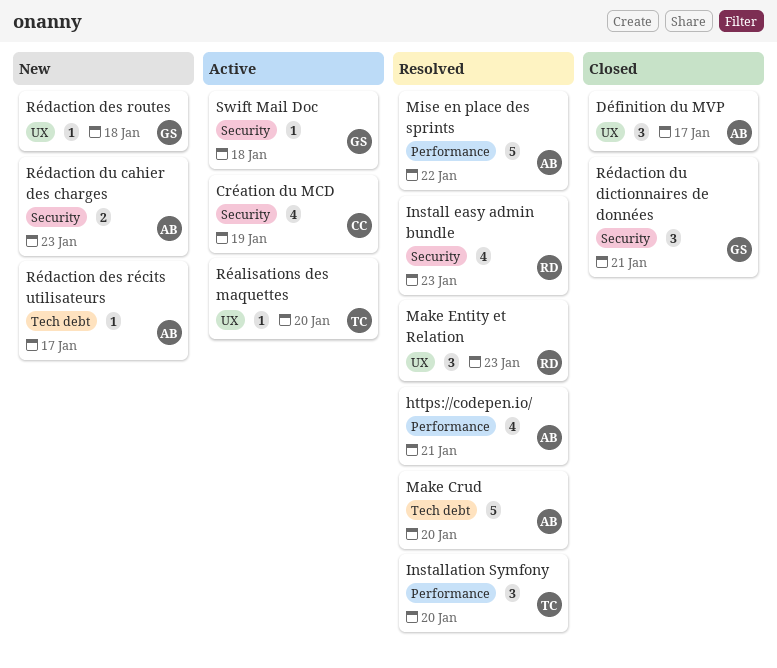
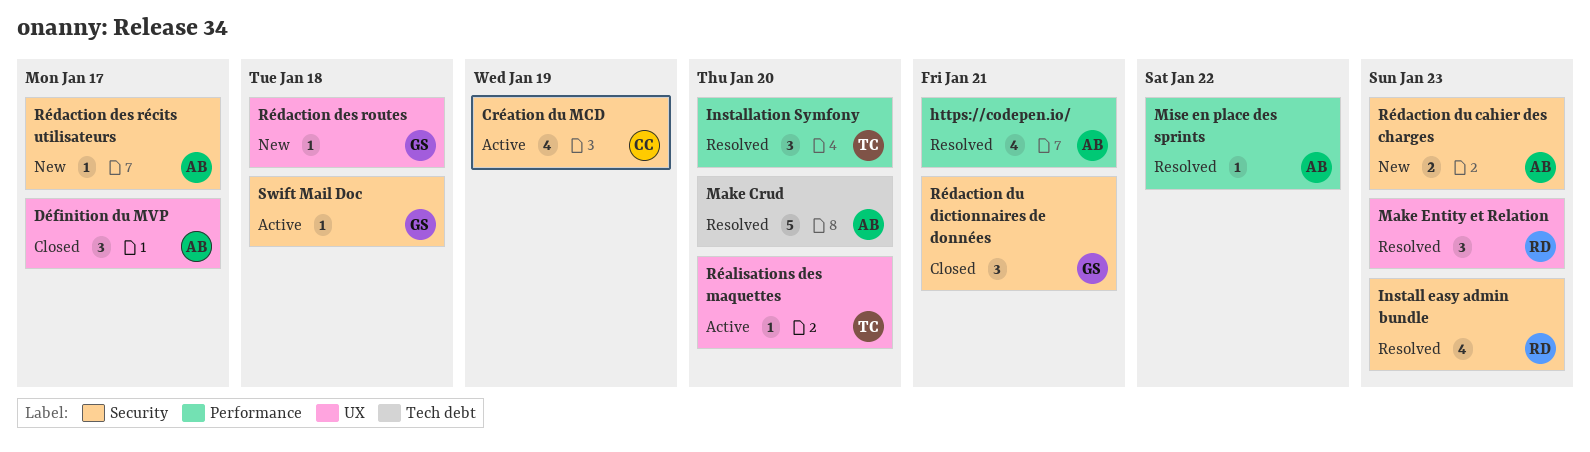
Mise en place des sprints, estimate: 5 -> 1
Rédaction des récits utilisateurs, label: Tech debt -> Security

